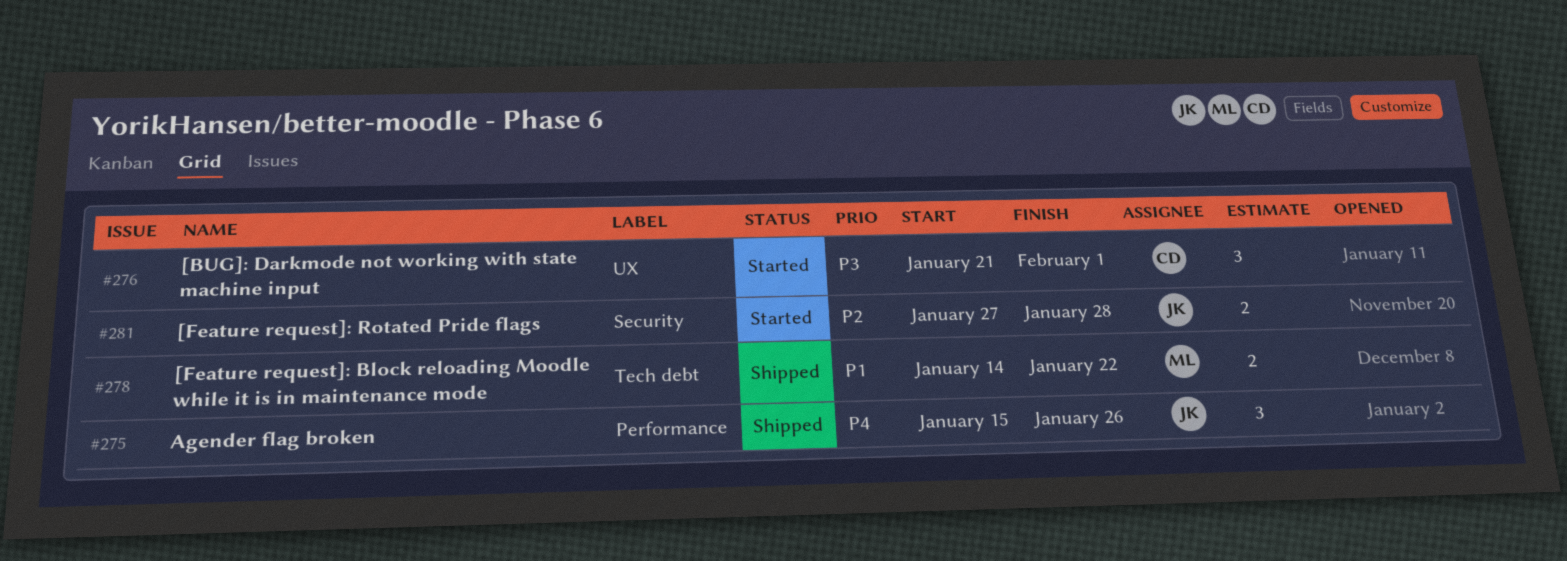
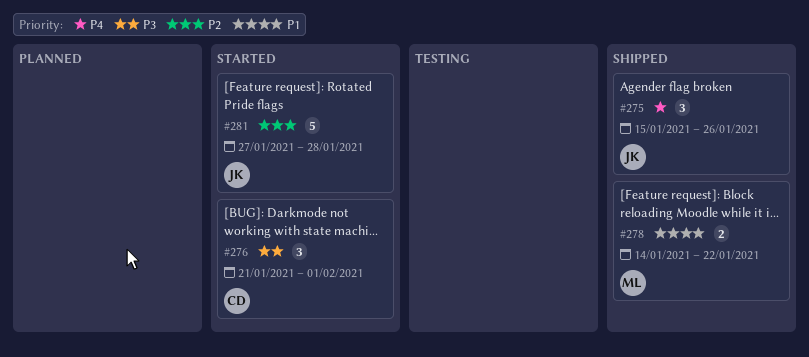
#281, estimate: 2 -> 5

